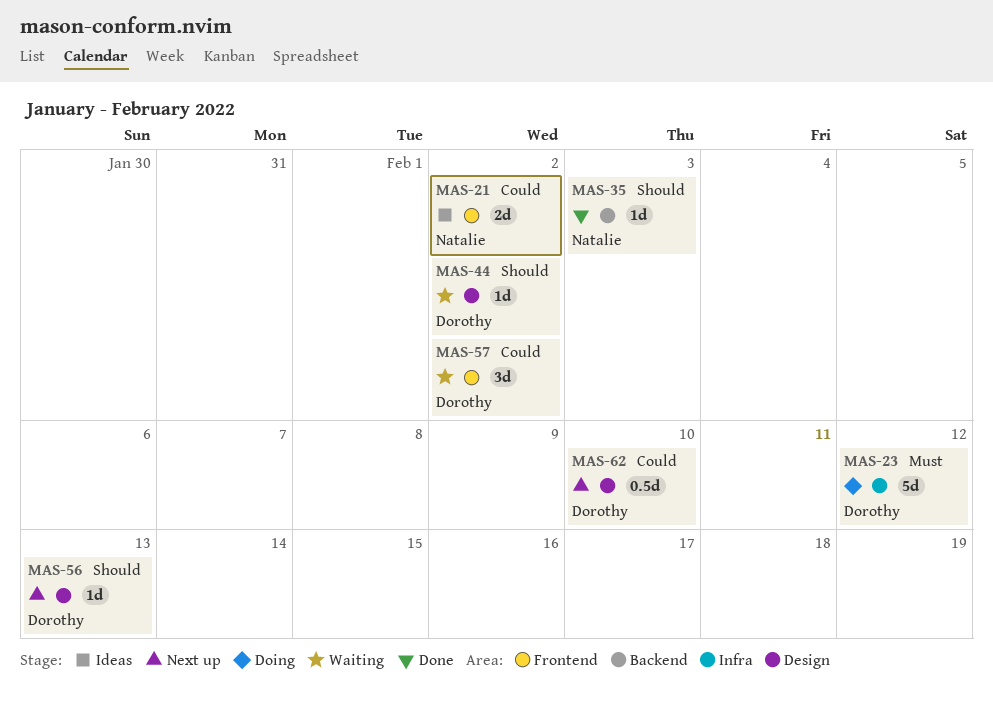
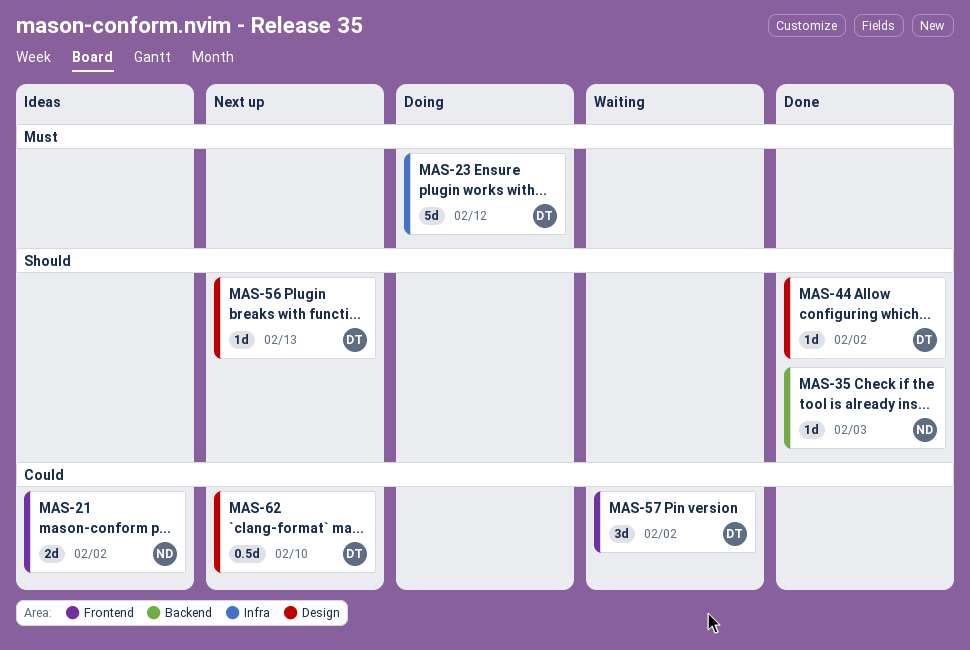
MAS-44, status: Waiting -> Done

